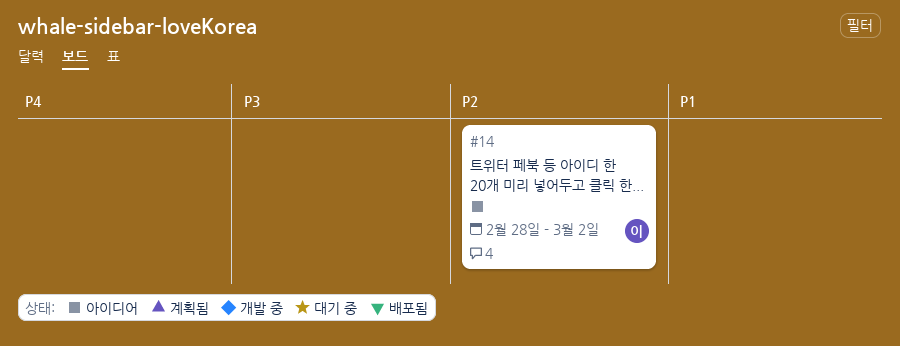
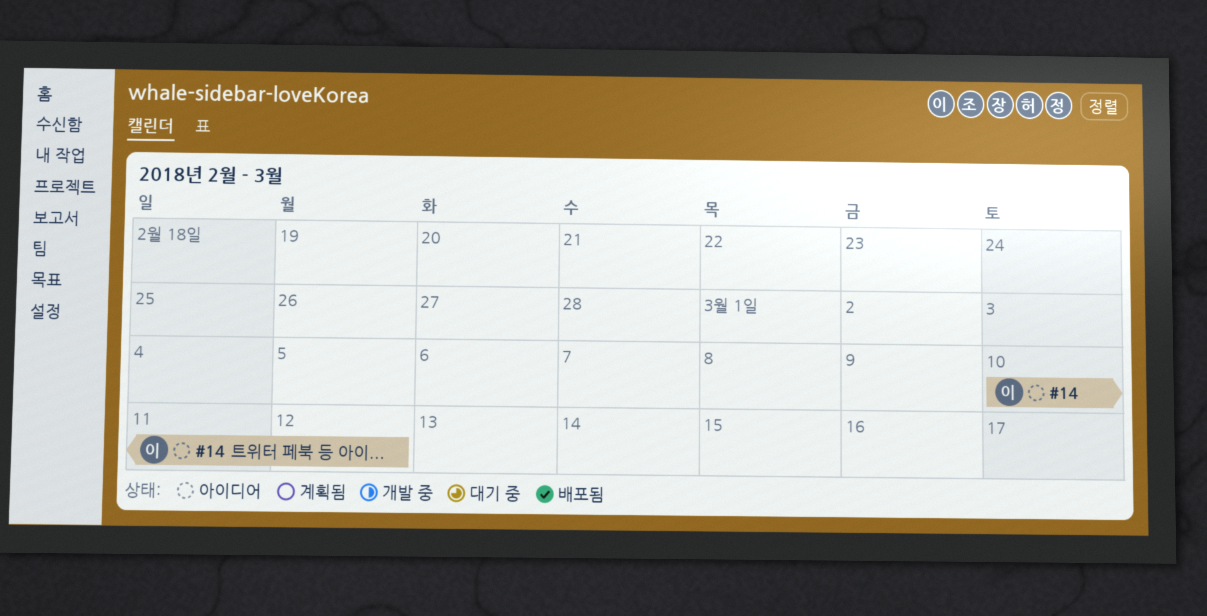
#14, start: Feb 28 -> Mar 10
#14, due: Mar 2 -> Mar 12

